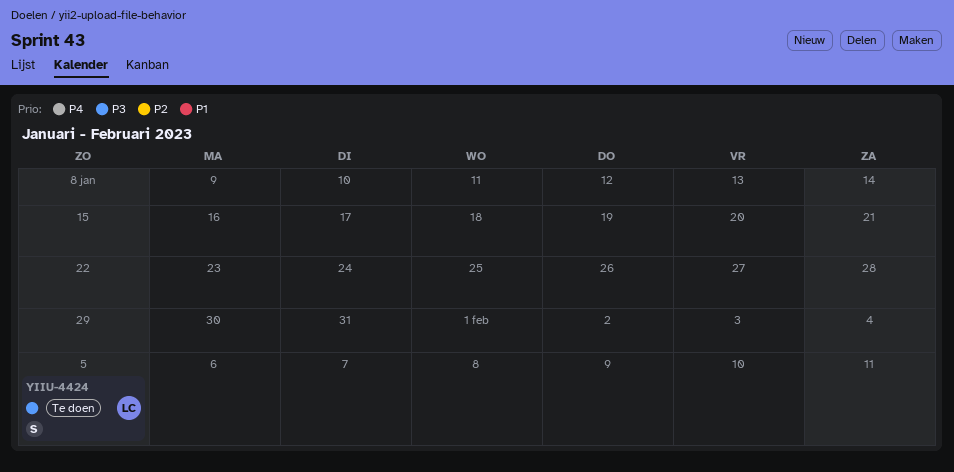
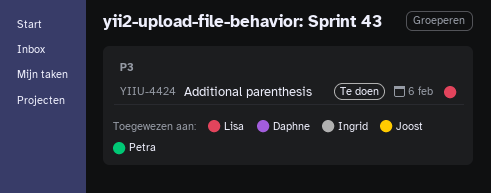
YIIU-4424, due: Feb 5 -> Feb 6

